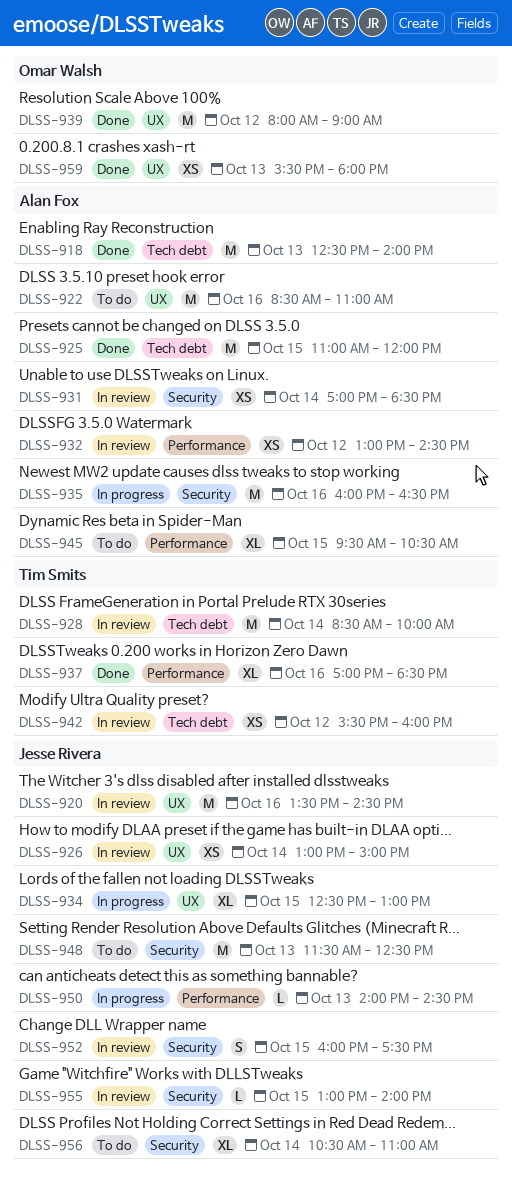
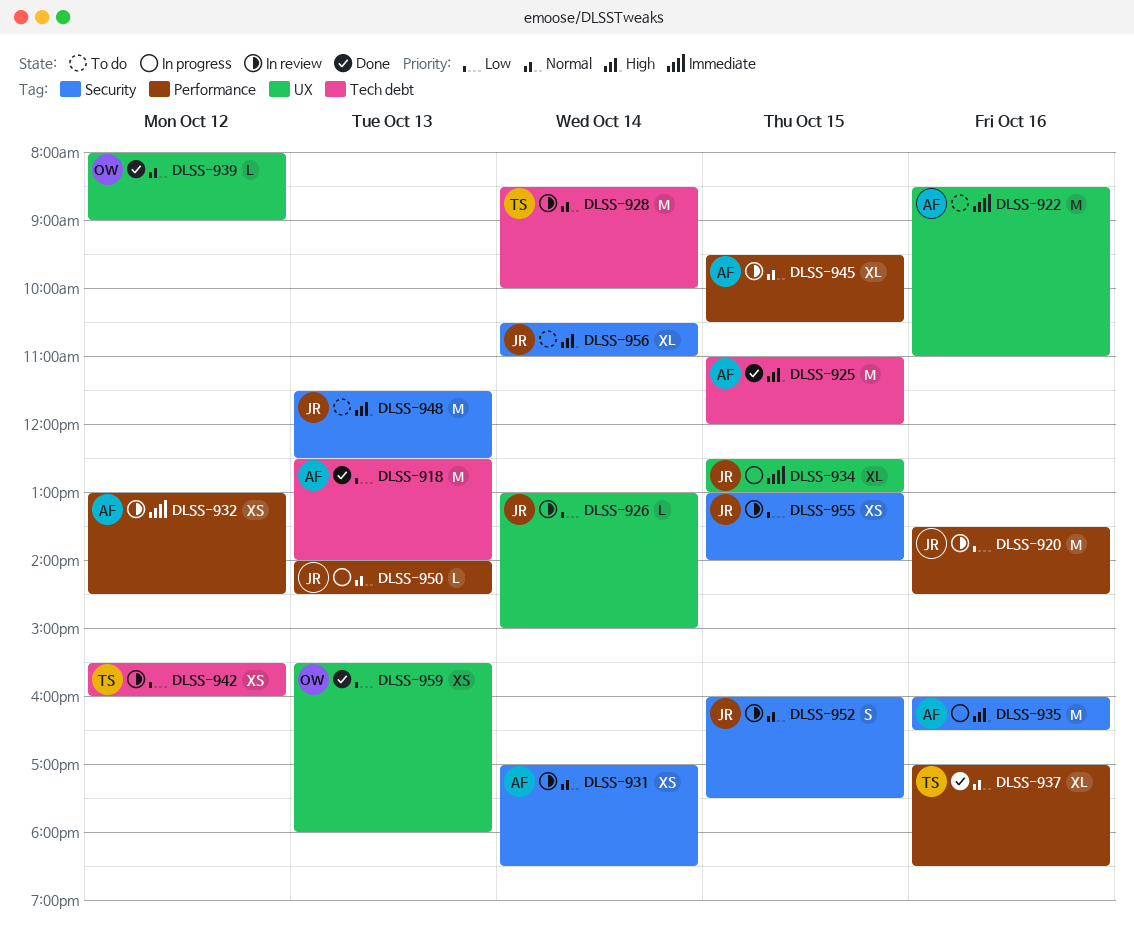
DLSS-920, label: UX -> Performance
DLSS-926, estimate: XS -> L
DLSS-939, estimate: M -> L
DLSS-945, status: To do -> In review
DLSS-955, estimate: L -> XS

